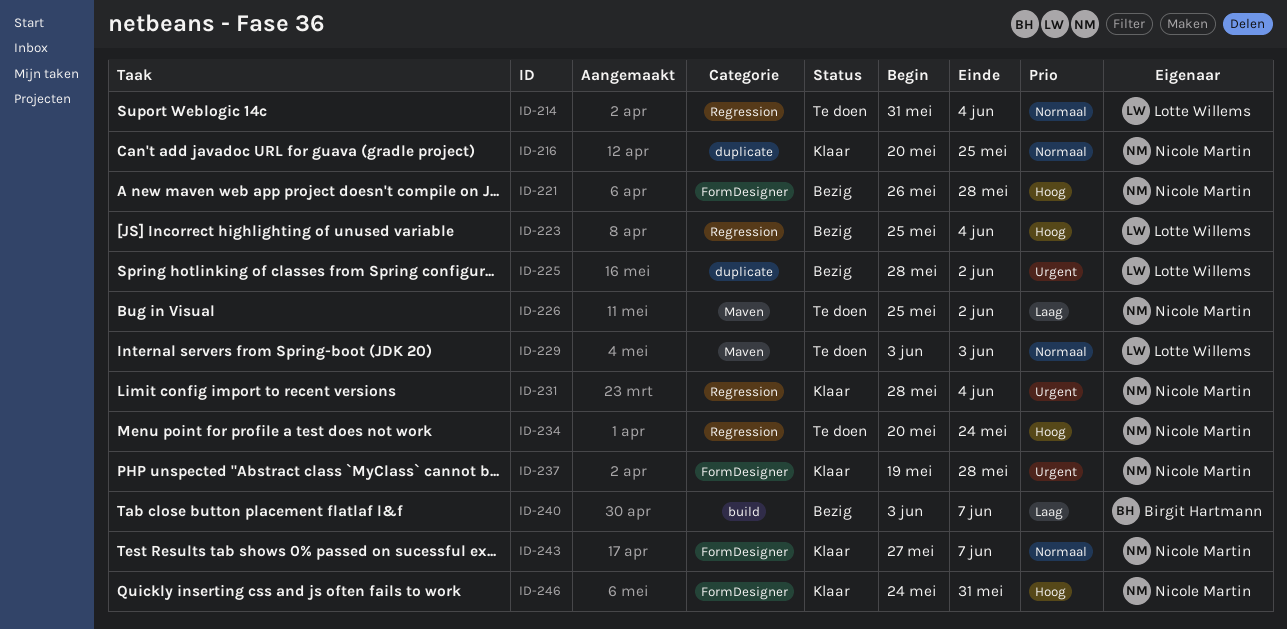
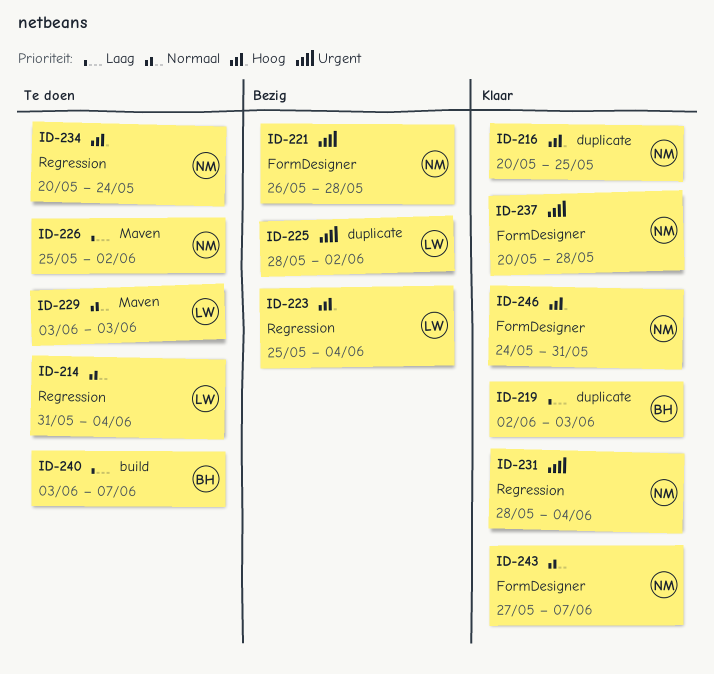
ID-216, priority: Normaal -> Hoog
ID-219: none -> present
ID-221, priority: Hoog -> Urgent
ID-237, start: May 19 -> May 20
ID-240, status: Bezig -> Te doen

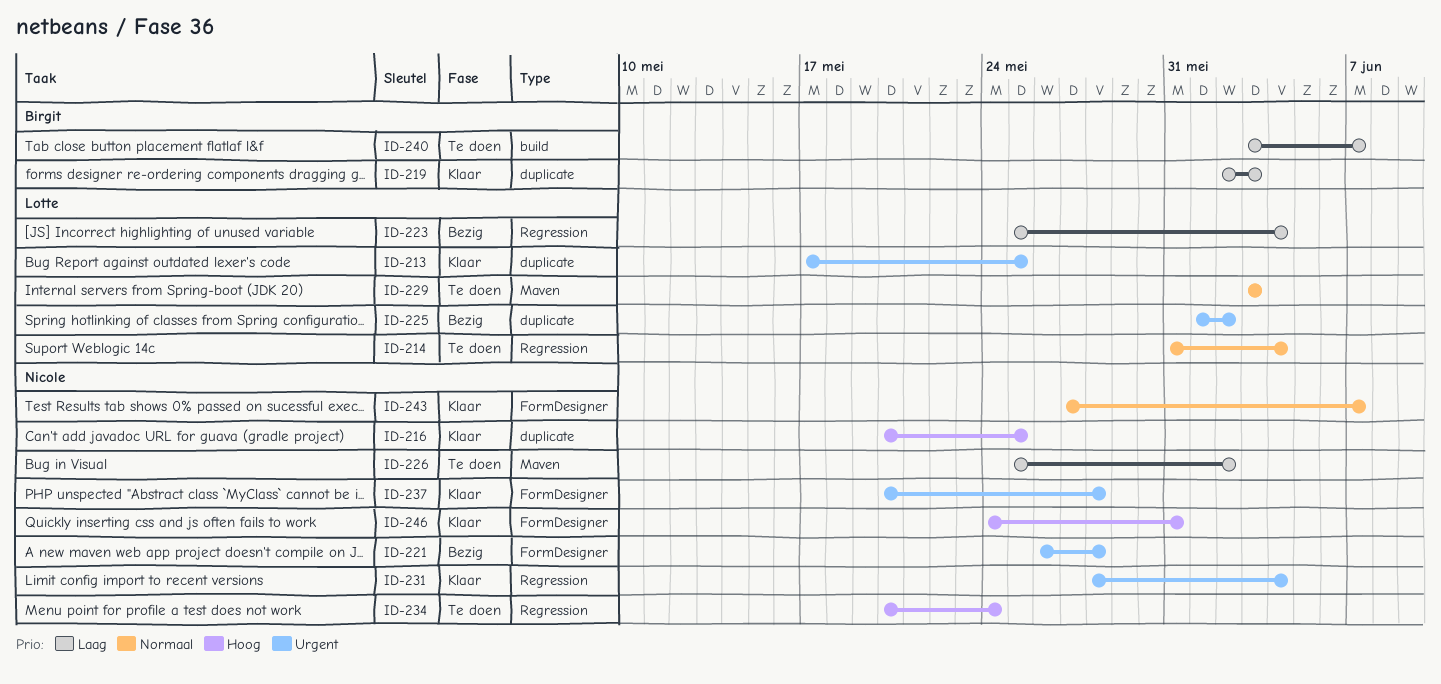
ID-213: none -> present
ID-223, priority: Hoog -> Laag
ID-225, start: May 28 -> Jun 1

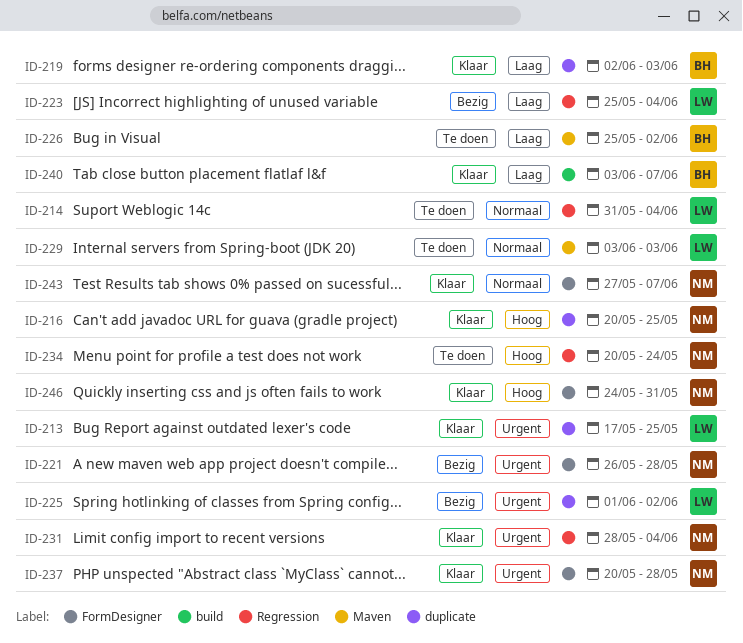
ID-226, owner: Nicole -> Birgit
ID-240, status: Te doen -> Klaar

